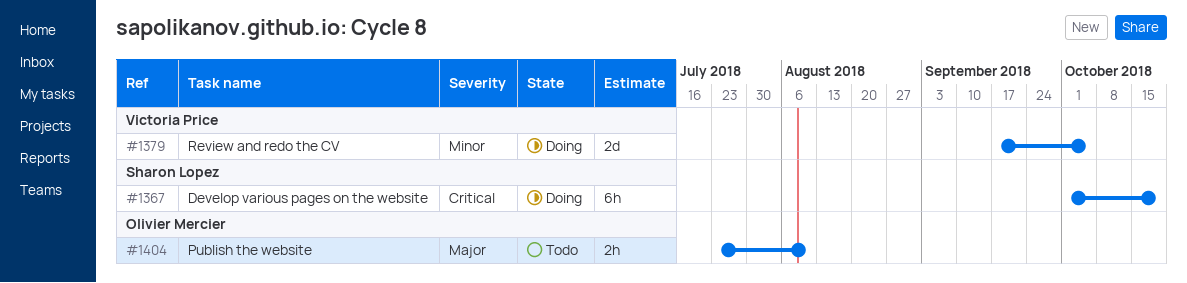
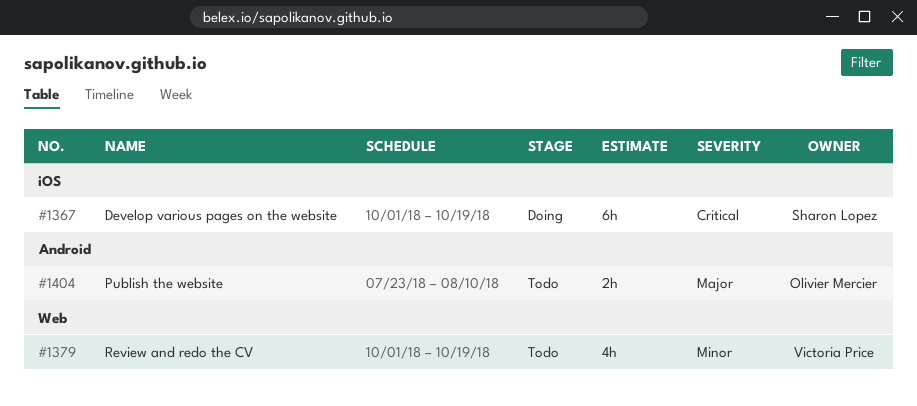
#1379, status: Doing -> Todo
#1379, estimate: 2d -> 4h
#1379, start: Sep 17 -> Oct 1
#1379, due: Oct 5 -> Oct 19

